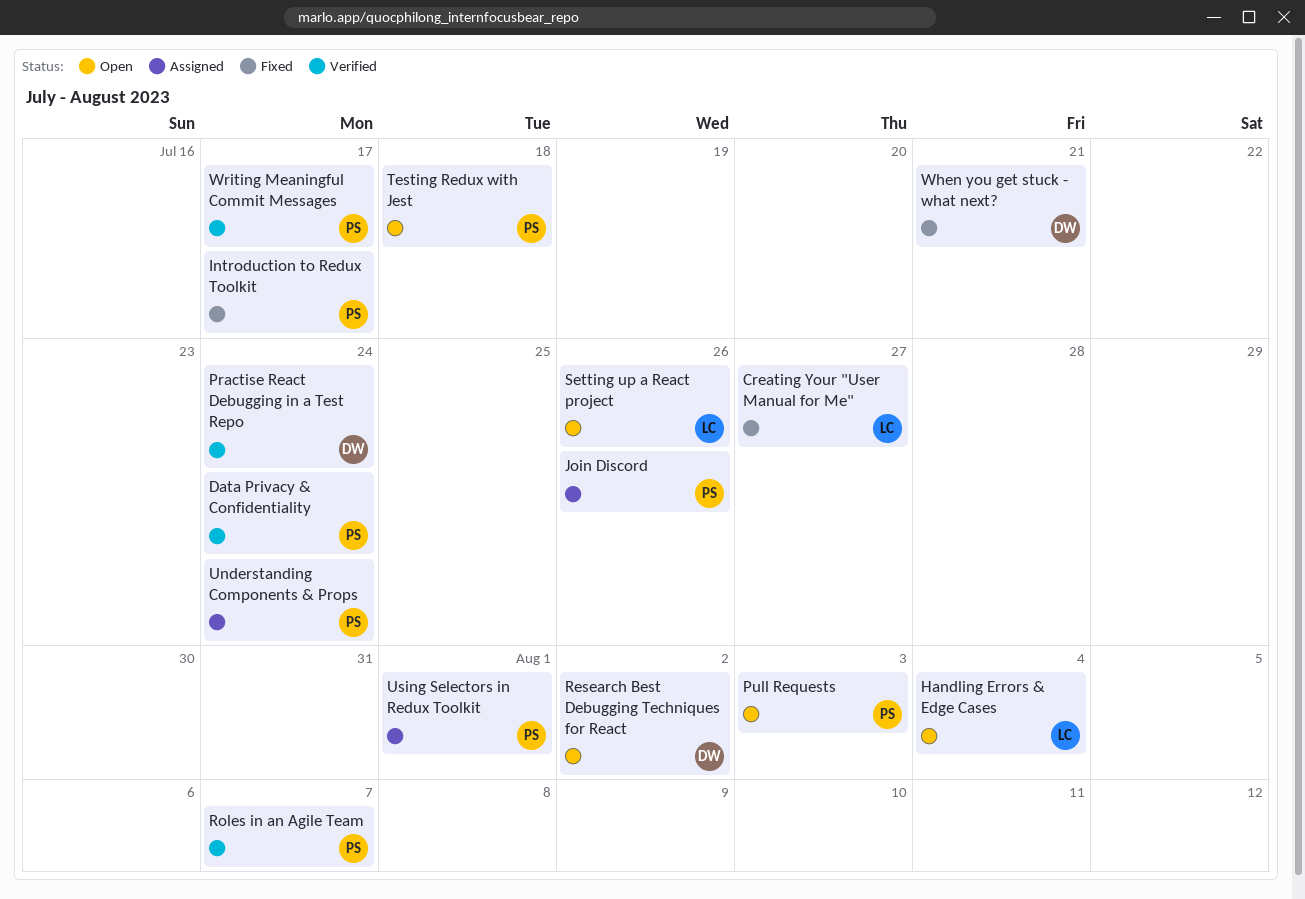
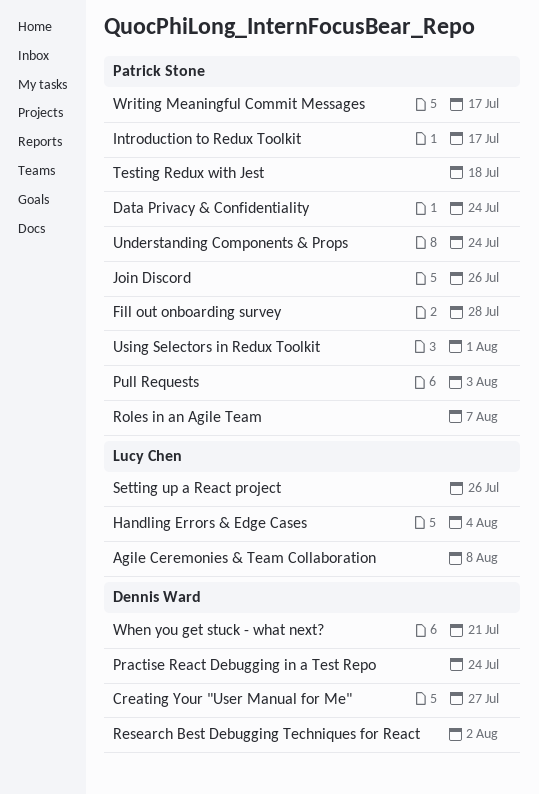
Agile Ceremonies & Team Collaboration: none -> present
Creating Your "User Manual for Me", owner: Lucy Chen -> Dennis Ward
Fill out onboarding survey: none -> present

